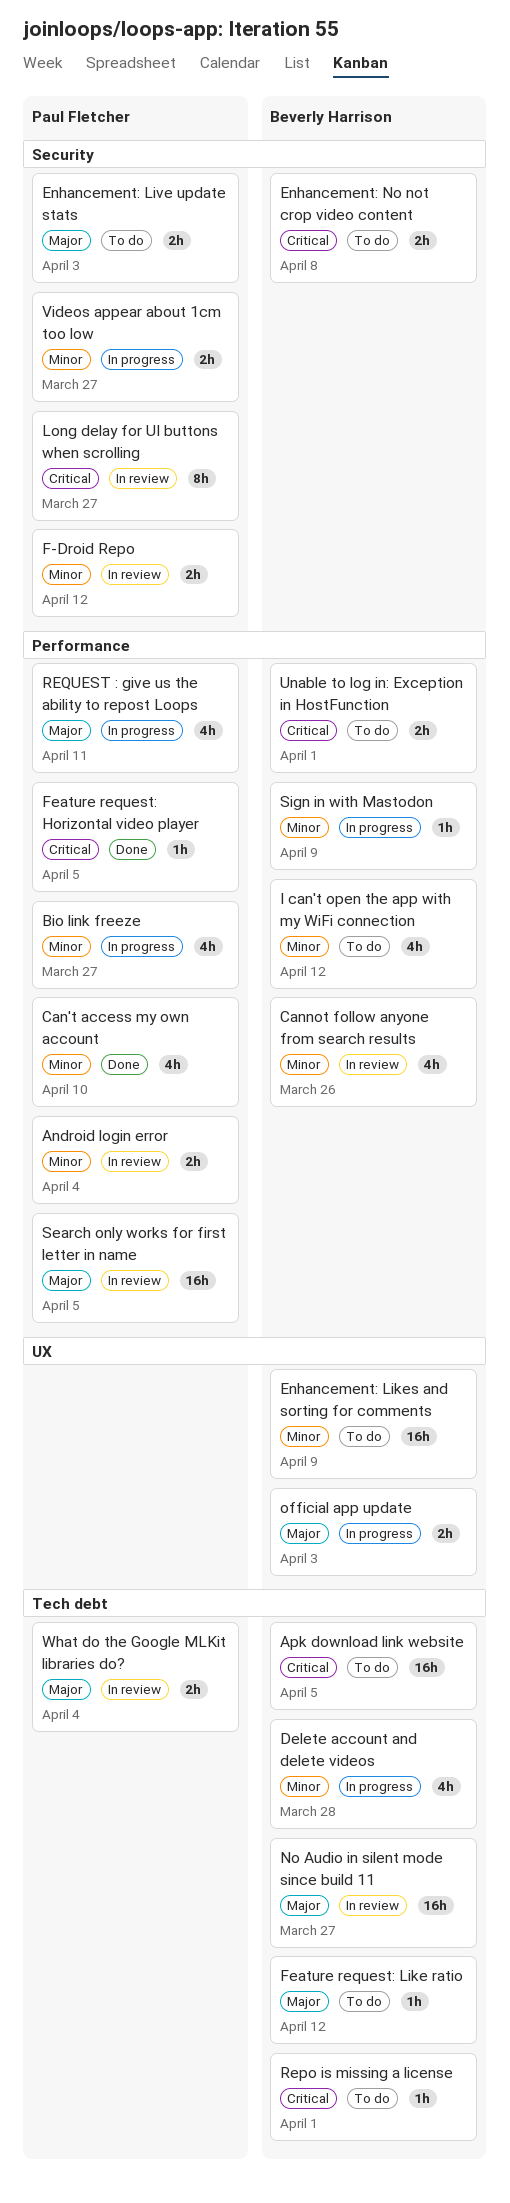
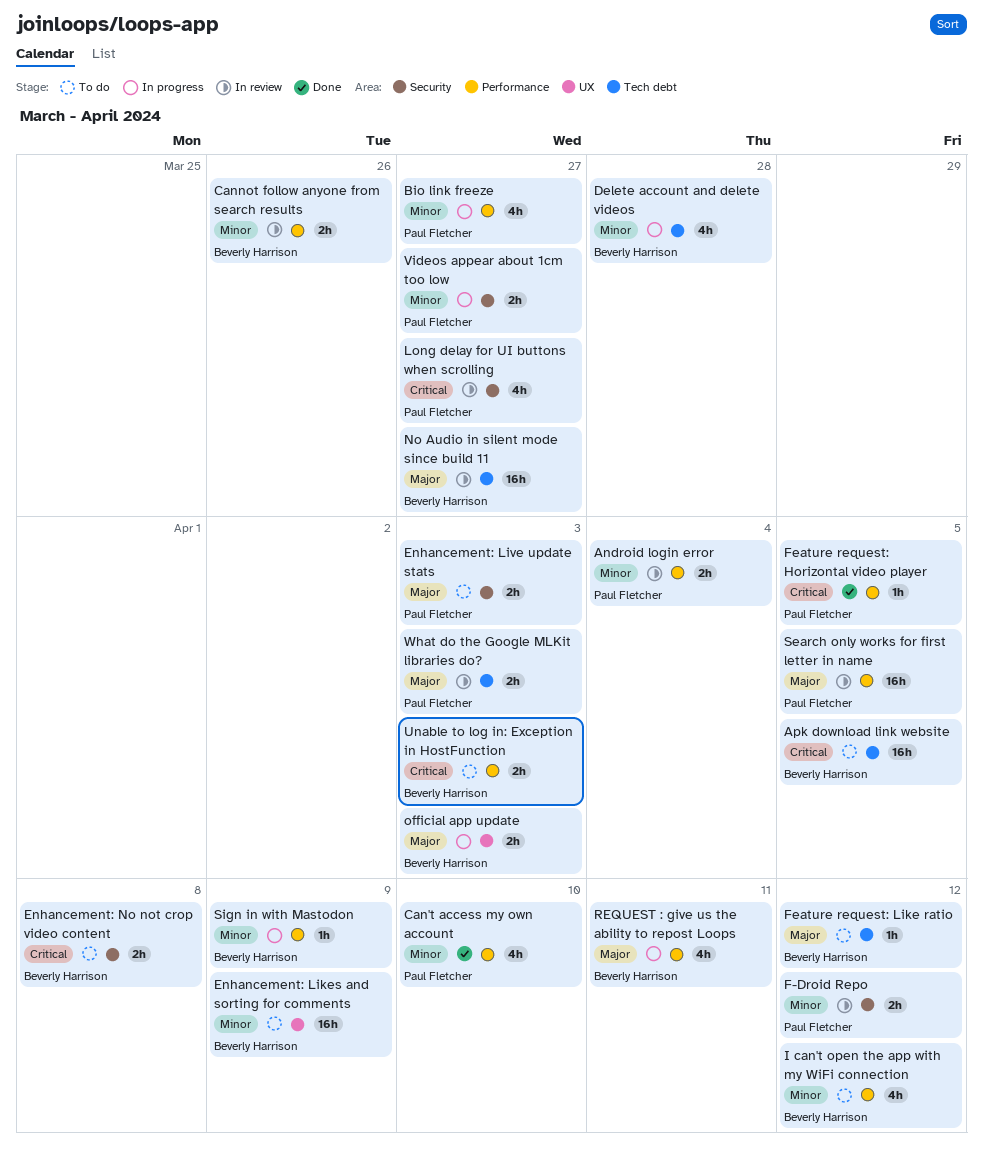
Cannot follow anyone from search results, estimate: 4h -> 2h
Long delay for UI buttons when scrolling, estimate: 8h -> 4h
Repo is missing a license: present -> none
REQUEST : give us the ability to repost Loops, owner: Paul Fletcher -> Beverly Harrison
Unable to log in: Exception in HostFunction, due: Apr 1 -> Apr 3
What do the Google MLKit libraries do?, due: Apr 4 -> Apr 3

